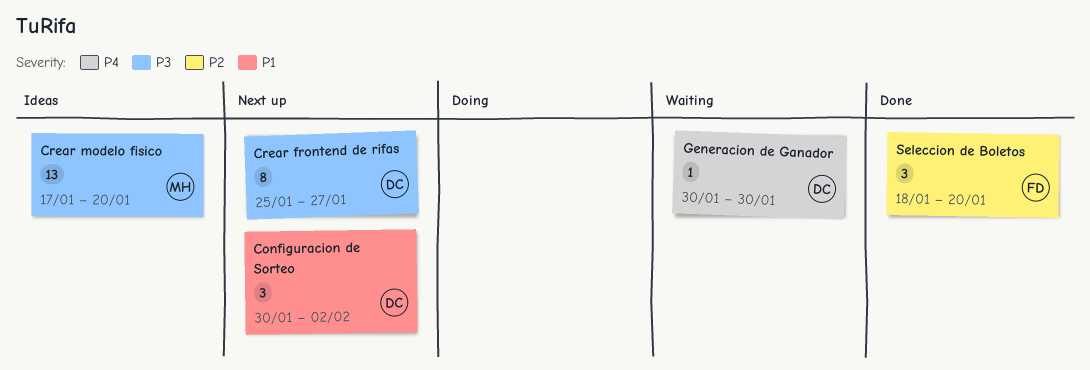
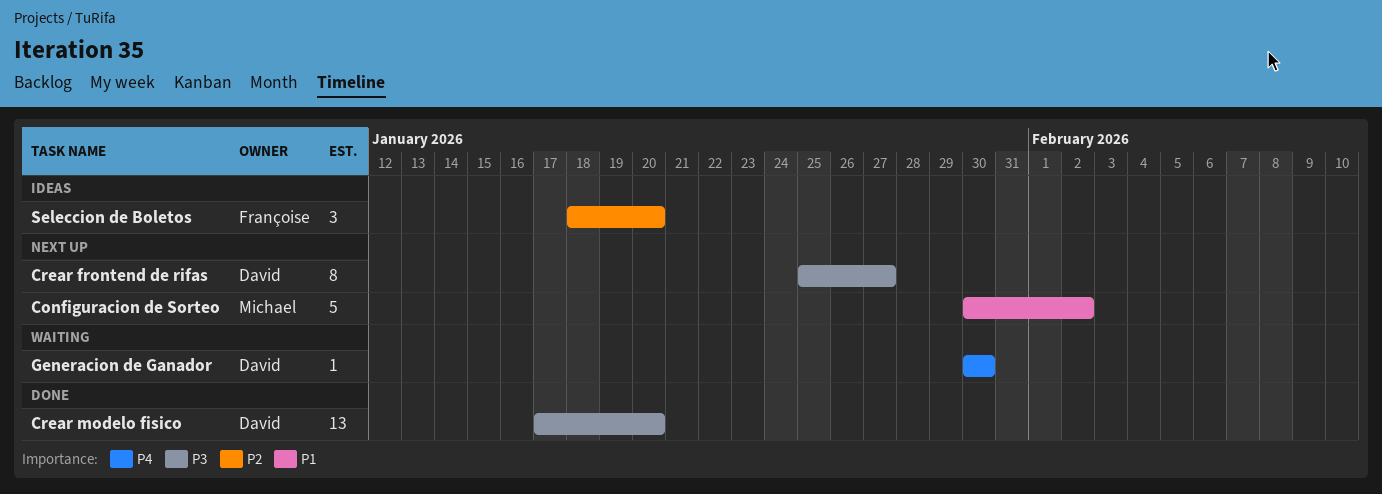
Configuracion de Sorteo, owner: David -> Michael
Configuracion de Sorteo, estimate: 3 -> 5
Crear modelo fisico, status: Ideas -> Done
Crear modelo fisico, owner: Michael -> David
Seleccion de Boletos, status: Done -> Ideas

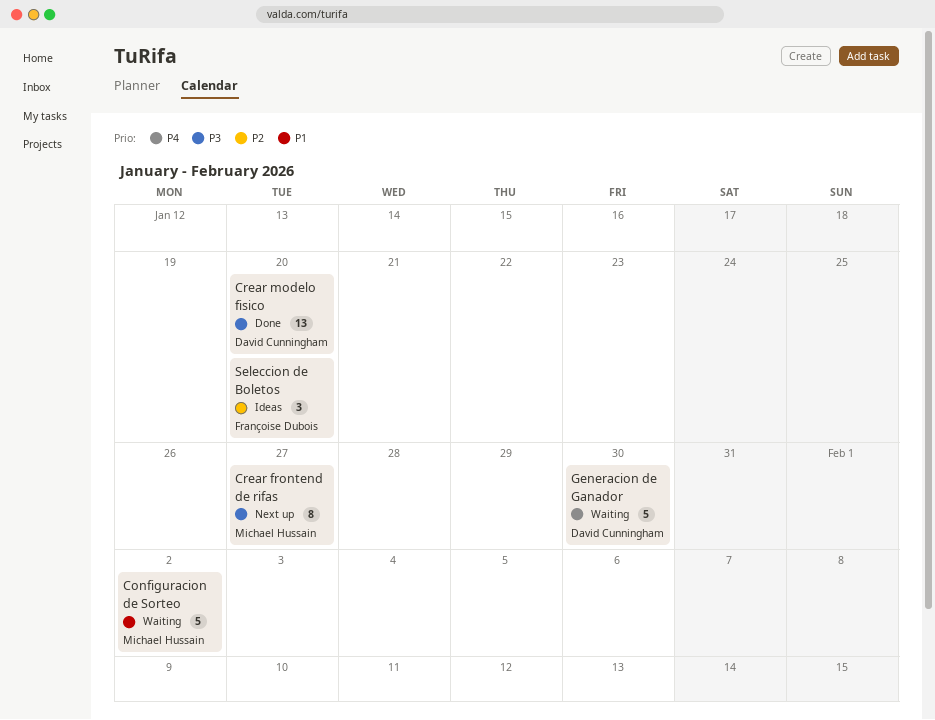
Configuracion de Sorteo, status: Next up -> Waiting
Crear frontend de rifas, owner: David Cunningham -> Michael Hussain
Generacion de Ganador, estimate: 1 -> 5

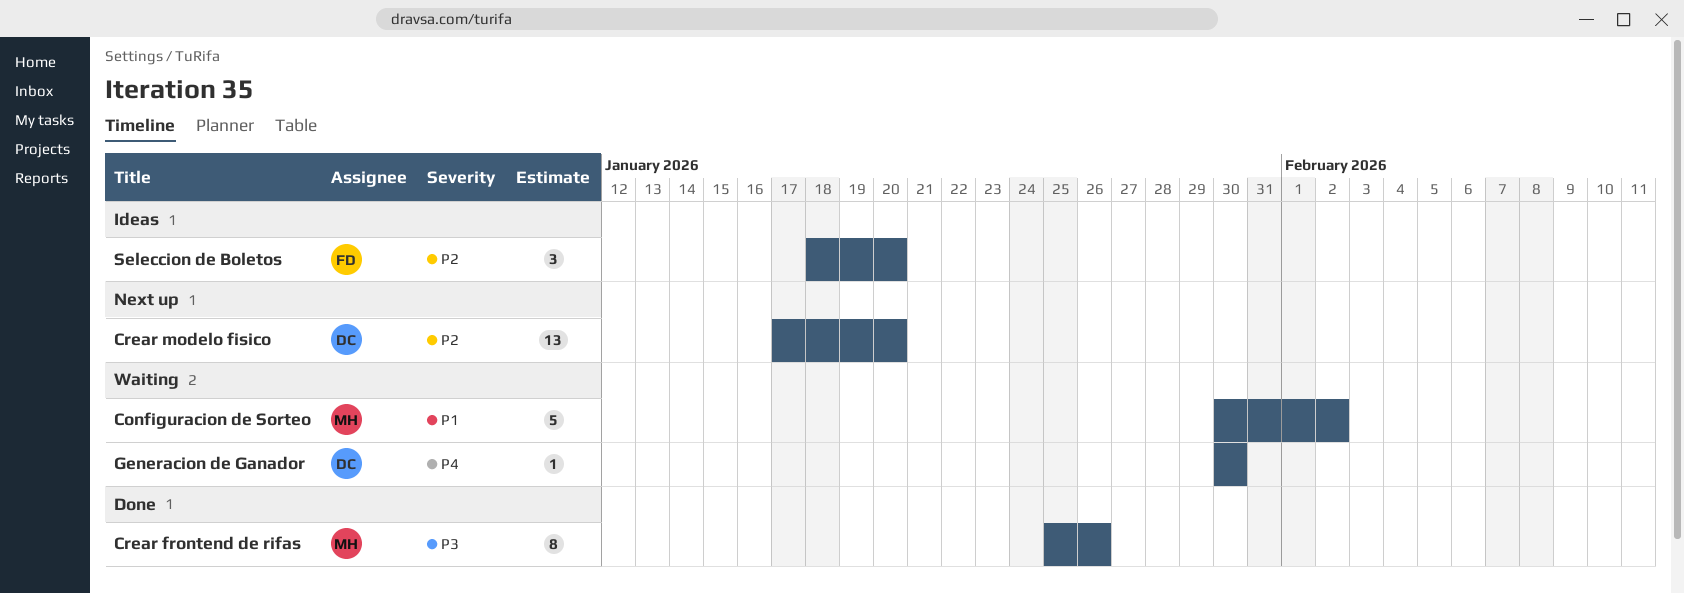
Crear frontend de rifas, status: Next up -> Done
Crear frontend de rifas, due: Jan 27 -> Jan 26
Crear modelo fisico, status: Done -> Next up
Crear modelo fisico, priority: P3 -> P2
Generacion de Ganador, estimate: 5 -> 1

